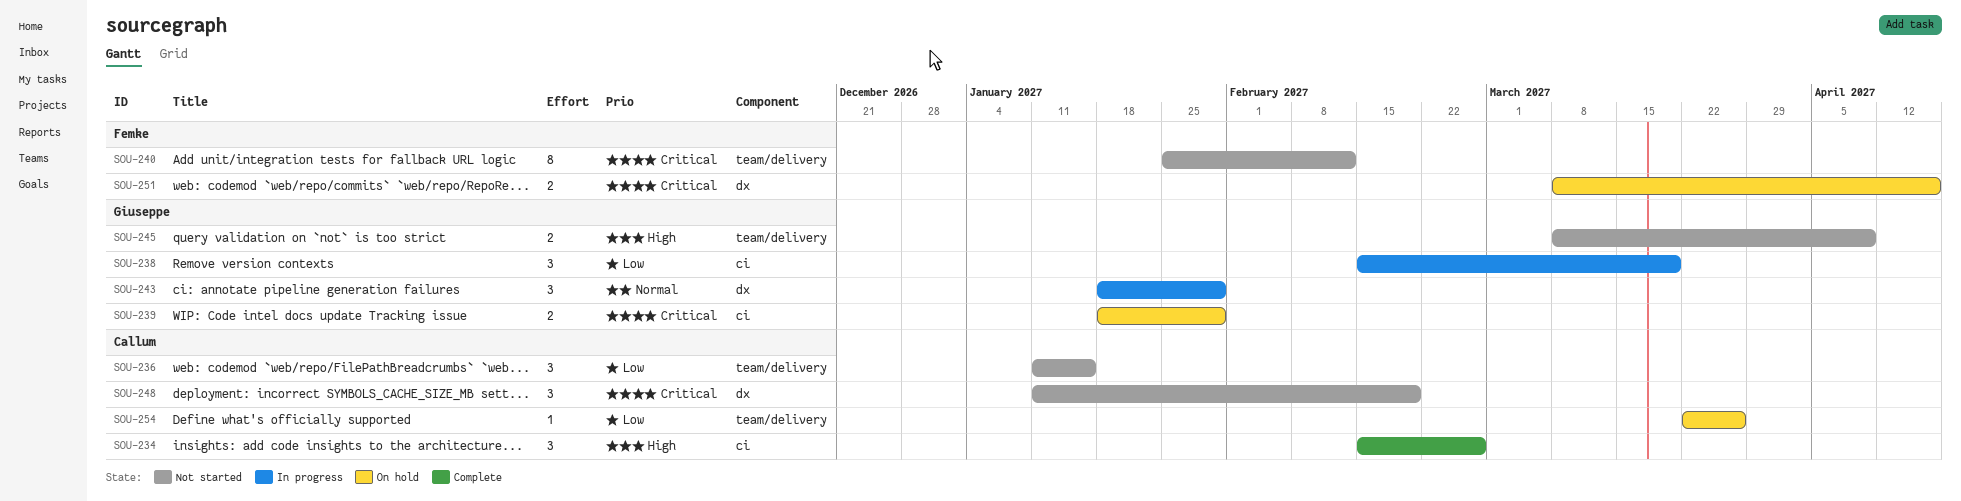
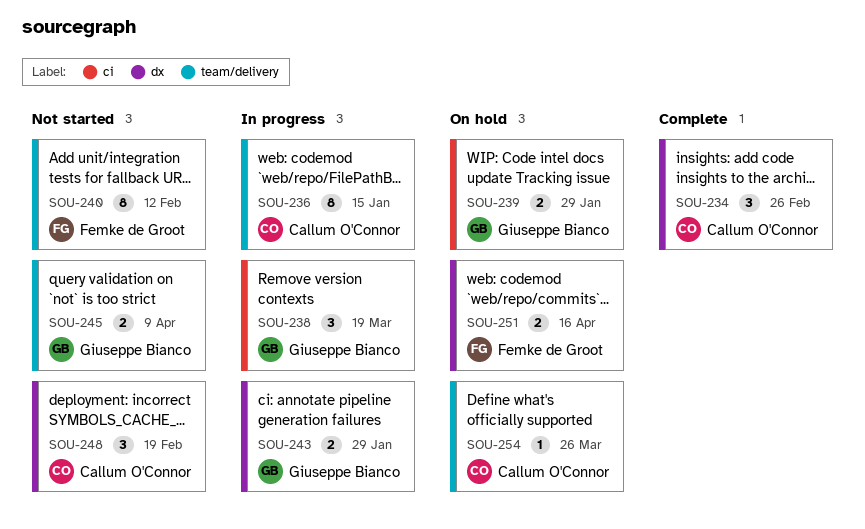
SOU-234, label: ci -> dx
SOU-236, status: Not started -> In progress
SOU-236, estimate: 3 -> 8
SOU-243, estimate: 3 -> 2

